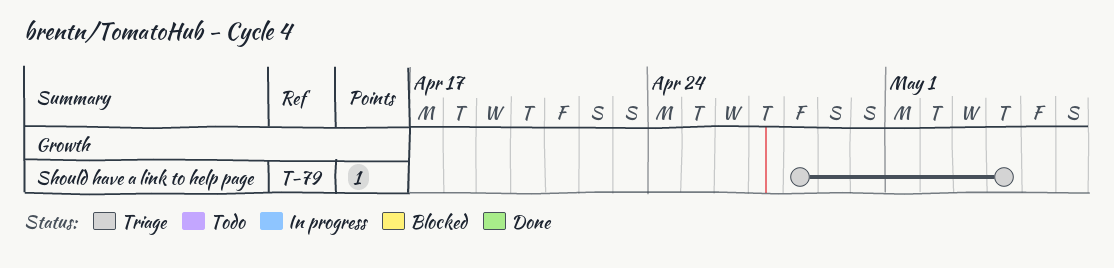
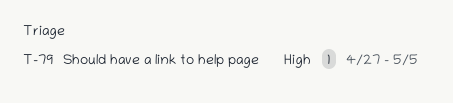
T-79, start: Apr 28 -> Apr 27
T-79, due: May 4 -> May 5

